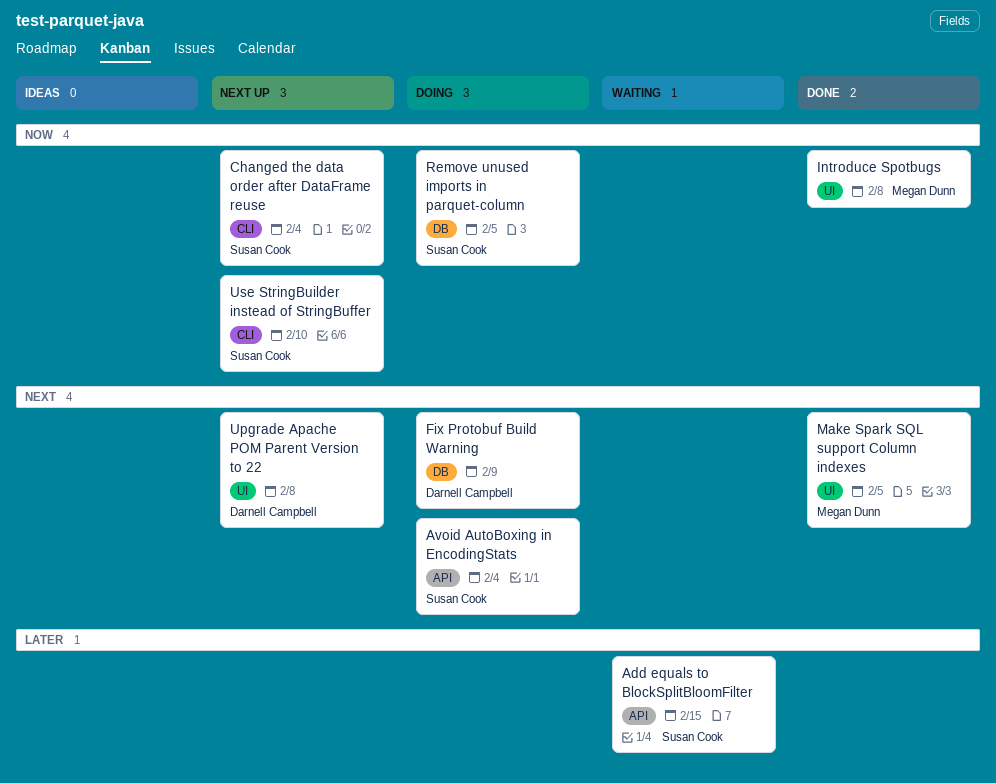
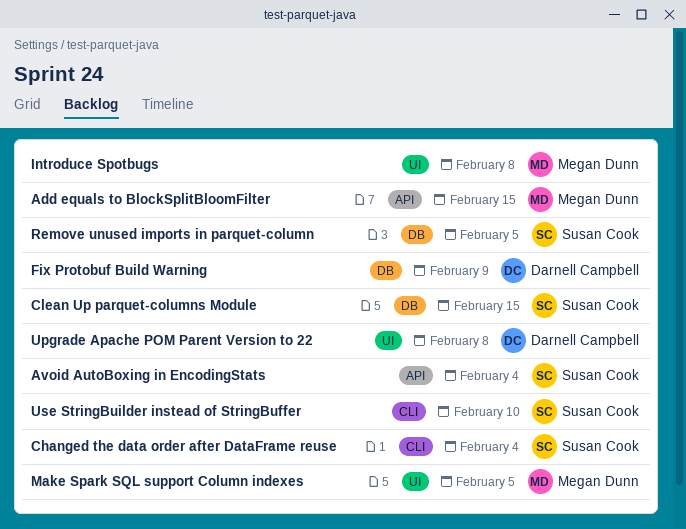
Add equals to BlockSplitBloomFilter, owner: Susan Cook -> Megan Dunn
Clean Up parquet-columns Module: none -> present

